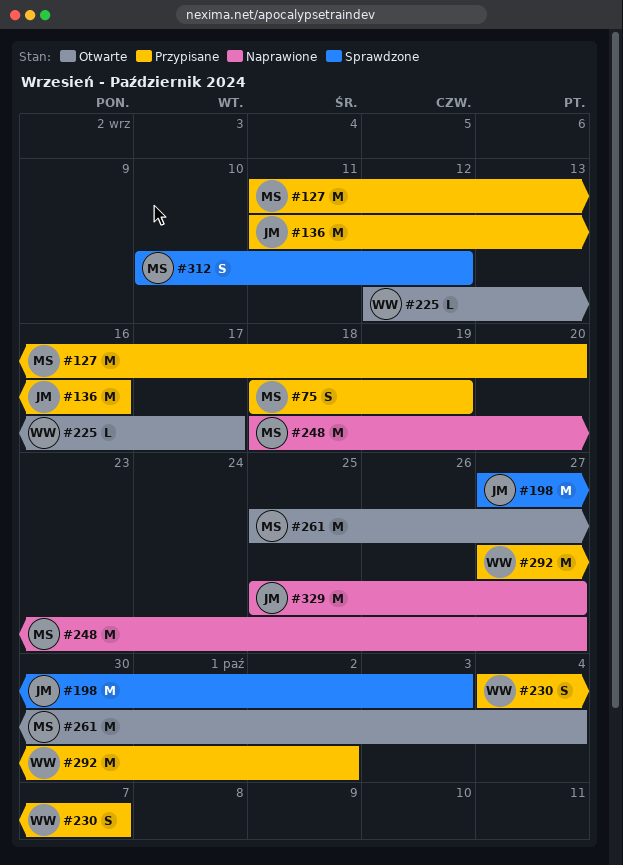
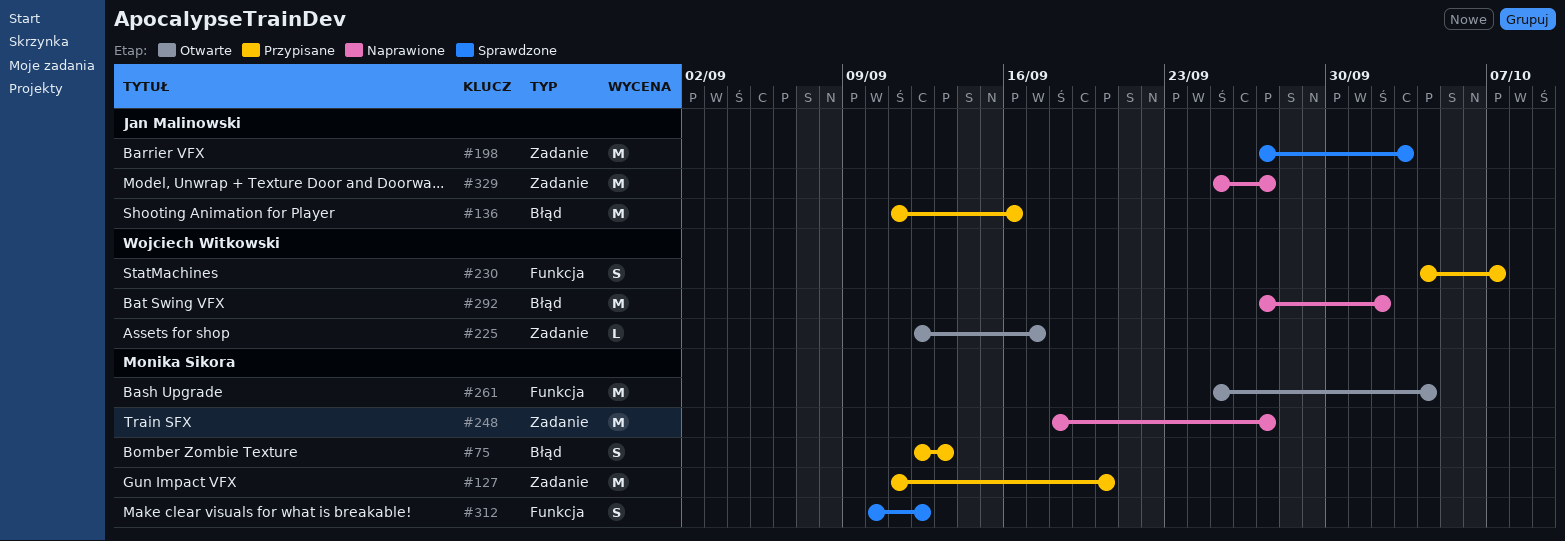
#75, start: Sep 18 -> Sep 12
#75, due: Sep 19 -> Sep 13
#292, status: Przypisane -> Naprawione

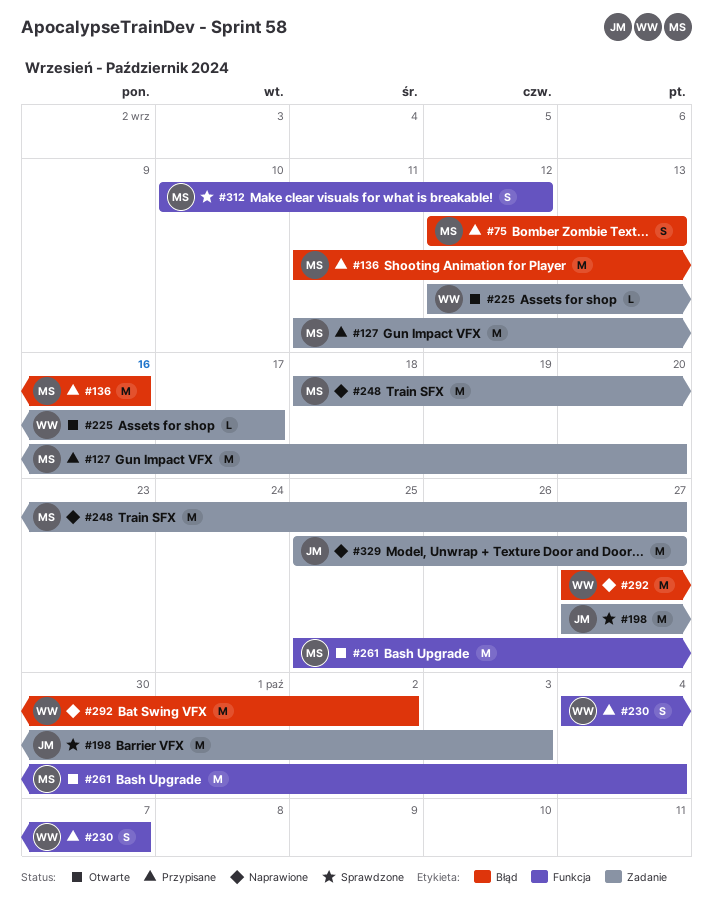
#136, owner: Jan Malinowski -> Monika Sikora

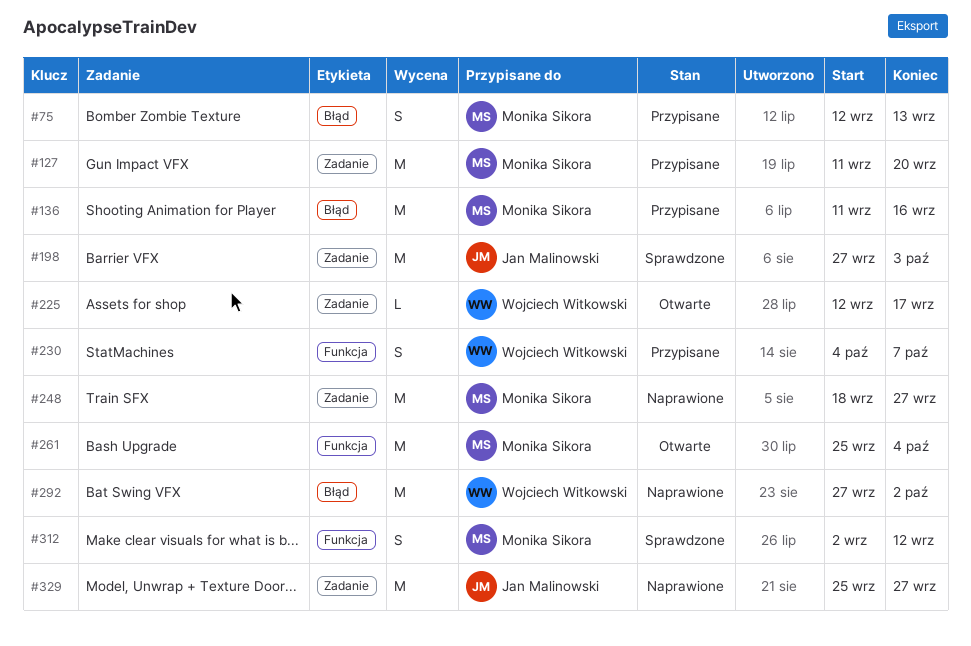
#312, start: Sep 10 -> Sep 2

